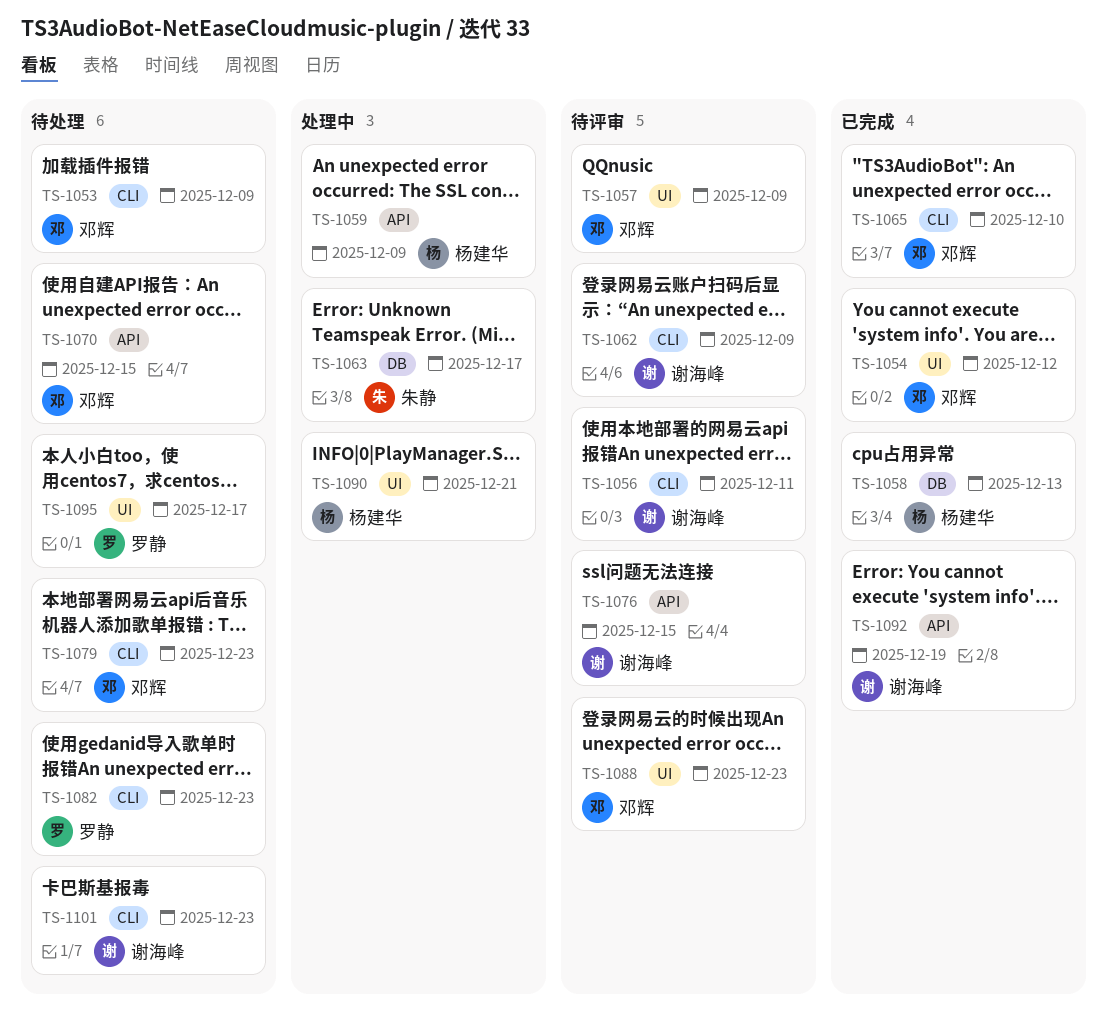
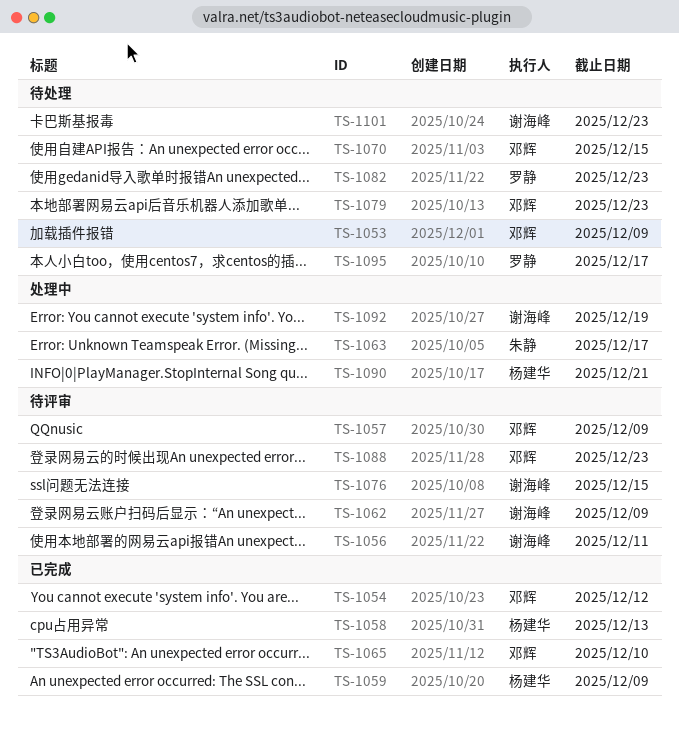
TS-1059, status: 处理中 -> 已完成
TS-1092, status: 已完成 -> 处理中

